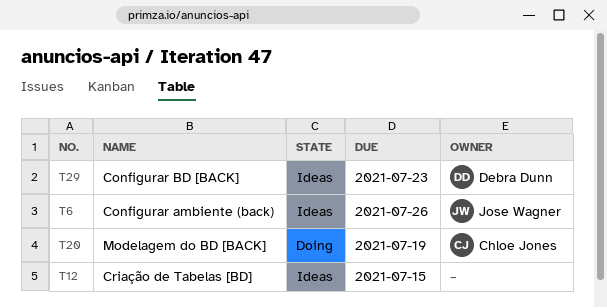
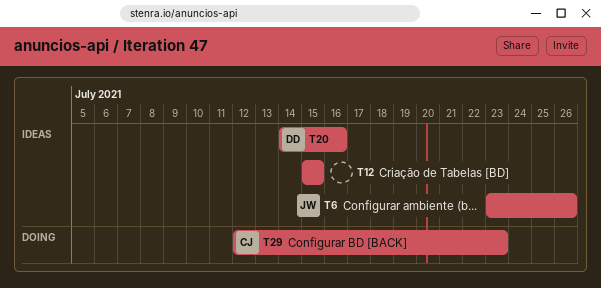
T20, status: Doing -> Ideas
T20, owner: Chloe Jones -> Debra Dunn
T20, due: Jul 19 -> Jul 16
T29, status: Ideas -> Doing
T29, owner: Debra Dunn -> Chloe Jones

